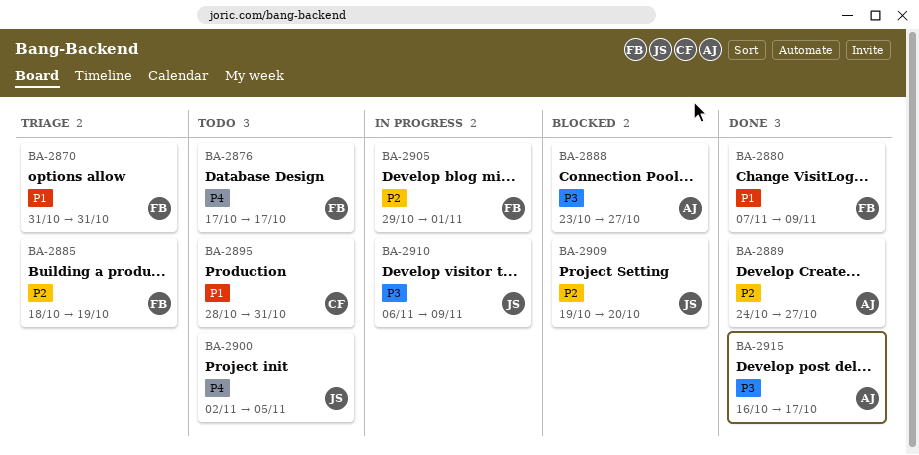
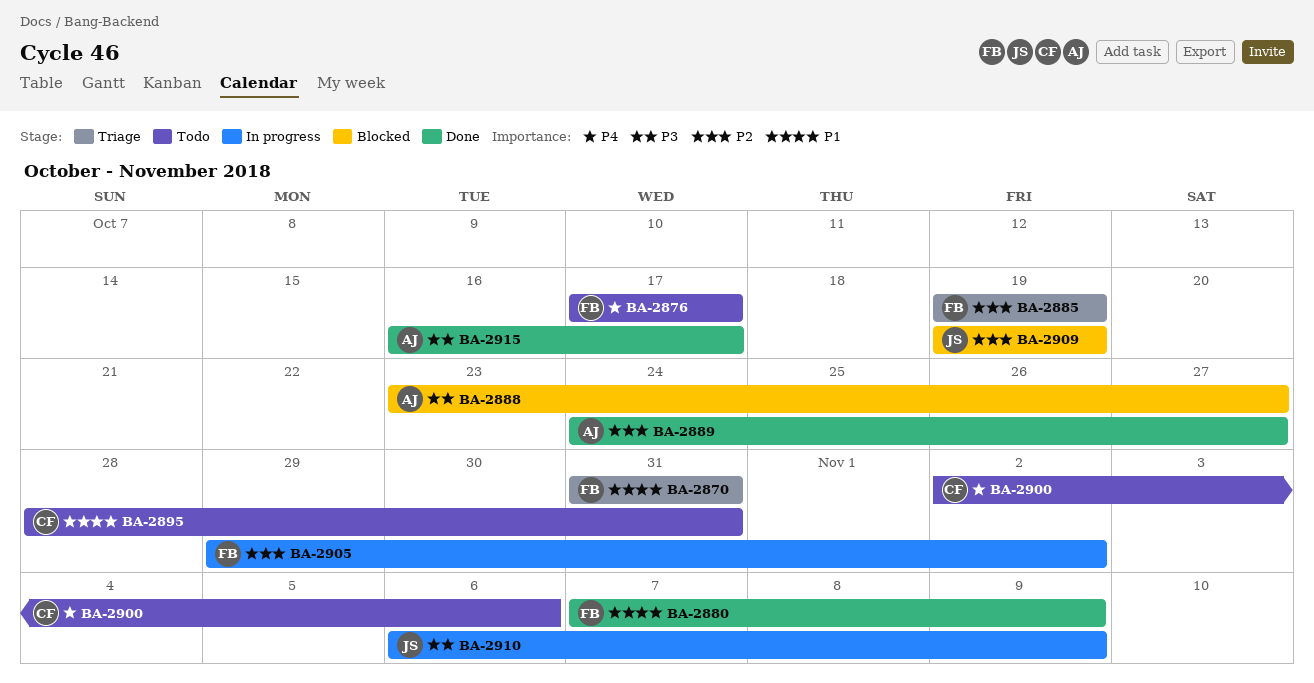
BA-2885, start: Oct 18 -> Oct 19
BA-2900, owner: JS -> CF
BA-2900, due: Nov 5 -> Nov 6
BA-2905, due: Nov 1 -> Nov 2
BA-2909, due: Oct 20 -> Oct 19

